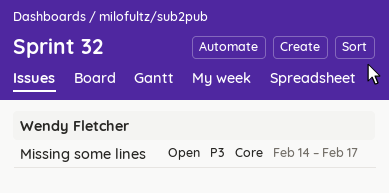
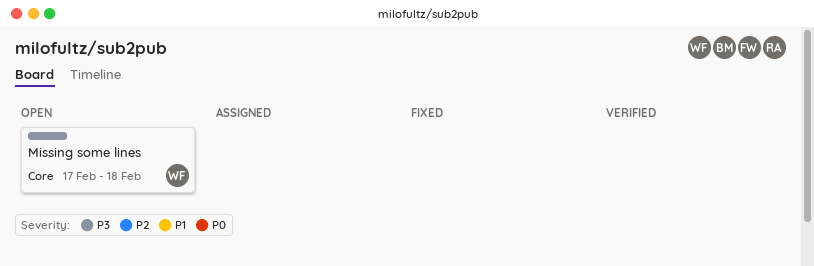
Missing some lines, start: Feb 14 -> Feb 17
Missing some lines, due: Feb 17 -> Feb 18

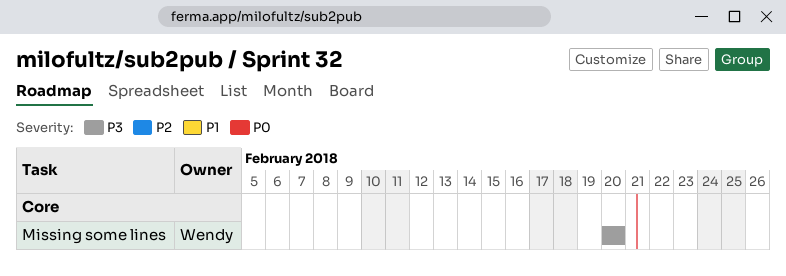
Missing some lines, start: Feb 17 -> Feb 20
Missing some lines, due: Feb 18 -> Feb 20

